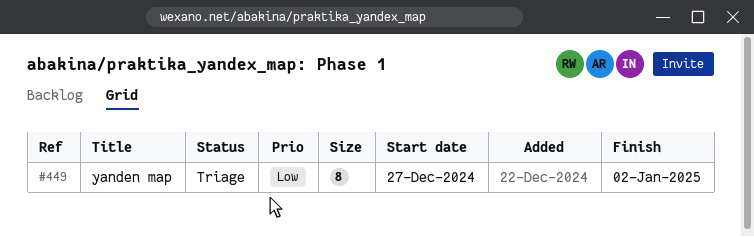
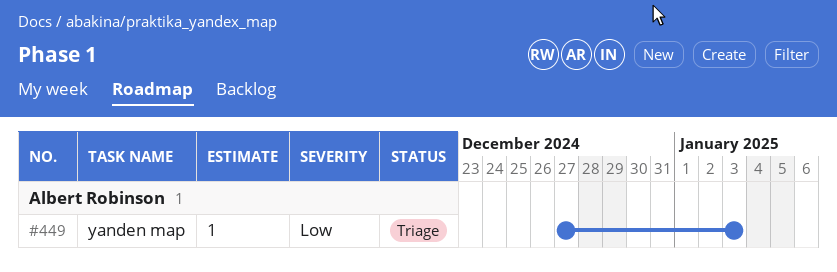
#449, estimate: 8 -> 1
#449, due: Jan 2 -> Jan 3

